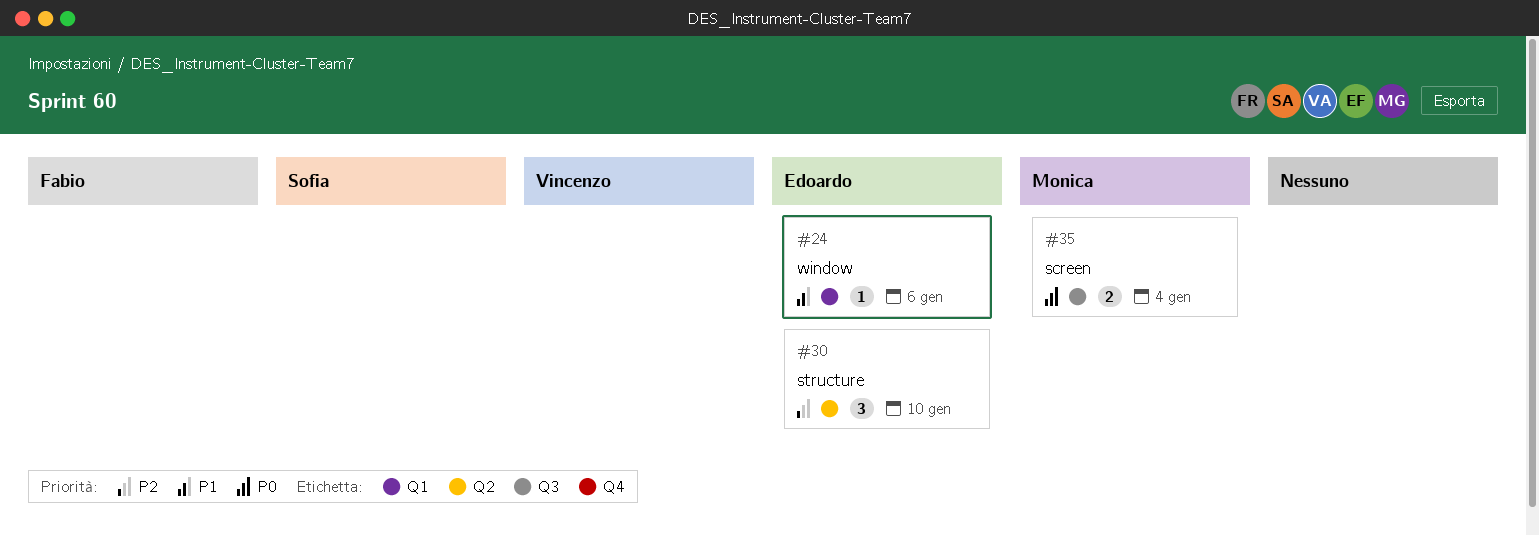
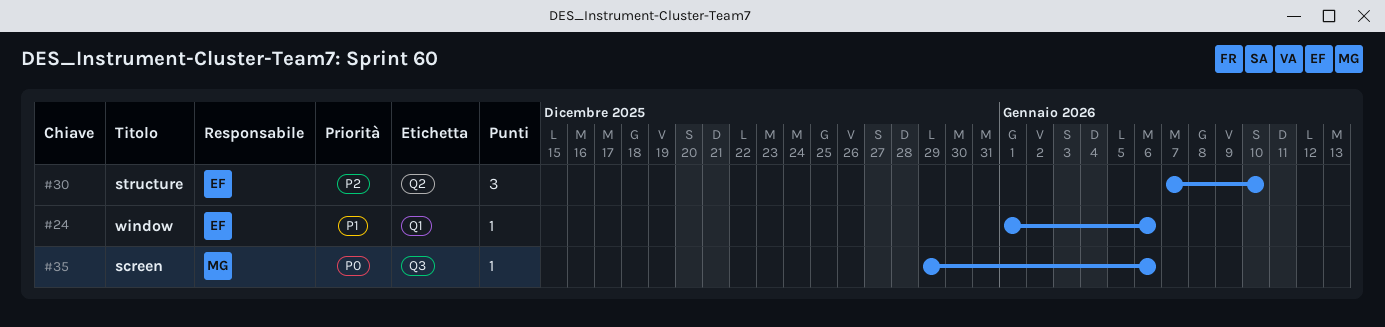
#35, estimate: 2 -> 1
#35, due: Jan 4 -> Jan 6

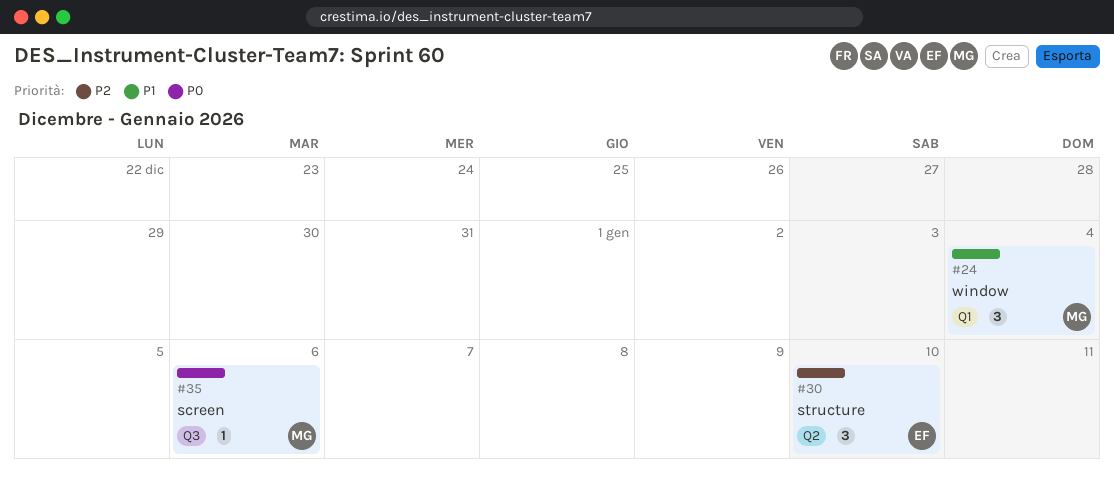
#24, owner: EF -> MG
#24, estimate: 1 -> 3
#24, due: Jan 6 -> Jan 4

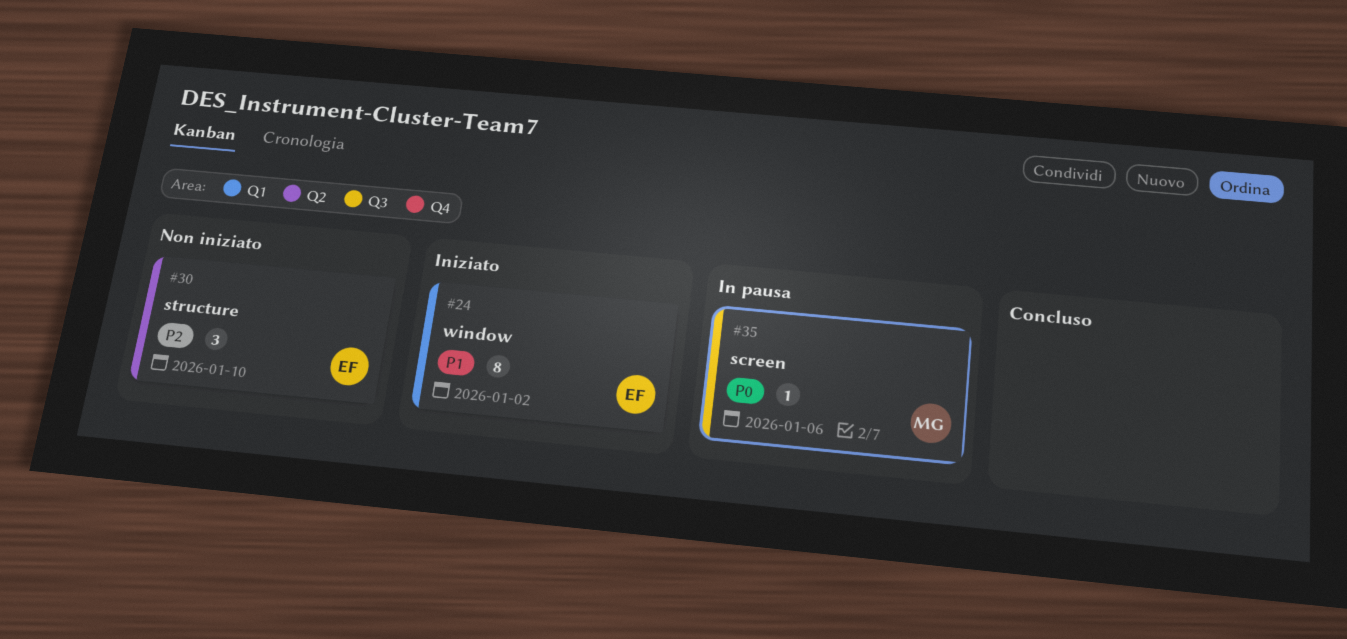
#24, owner: MG -> EF
#24, estimate: 3 -> 8
#24, due: Jan 4 -> Jan 2

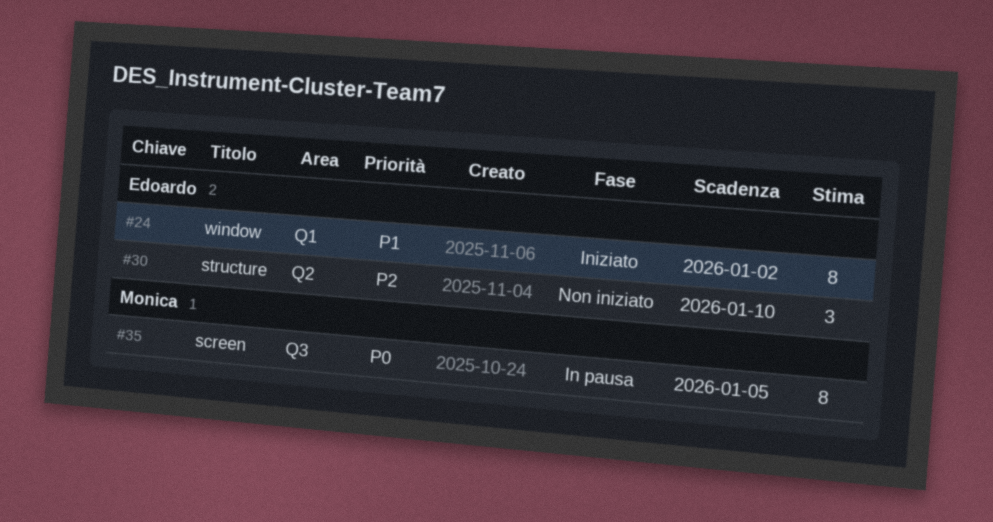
#35, estimate: 1 -> 8
#35, due: Jan 6 -> Jan 5

